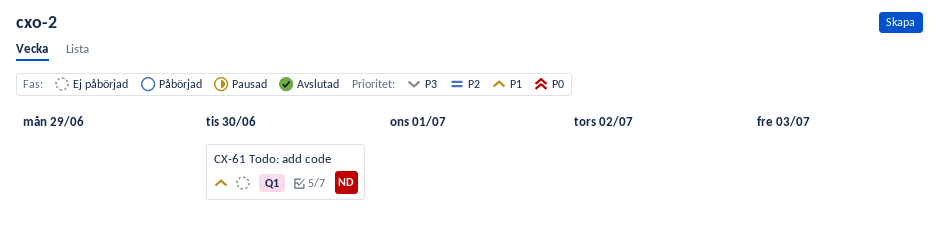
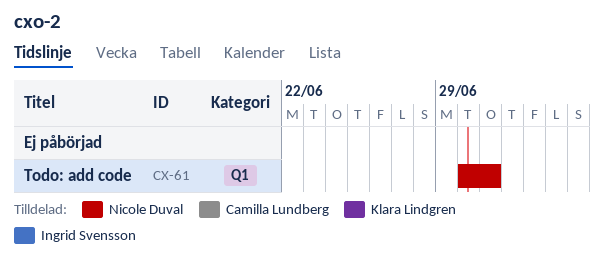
CX-61, due: Jun 30 -> Jul 1

